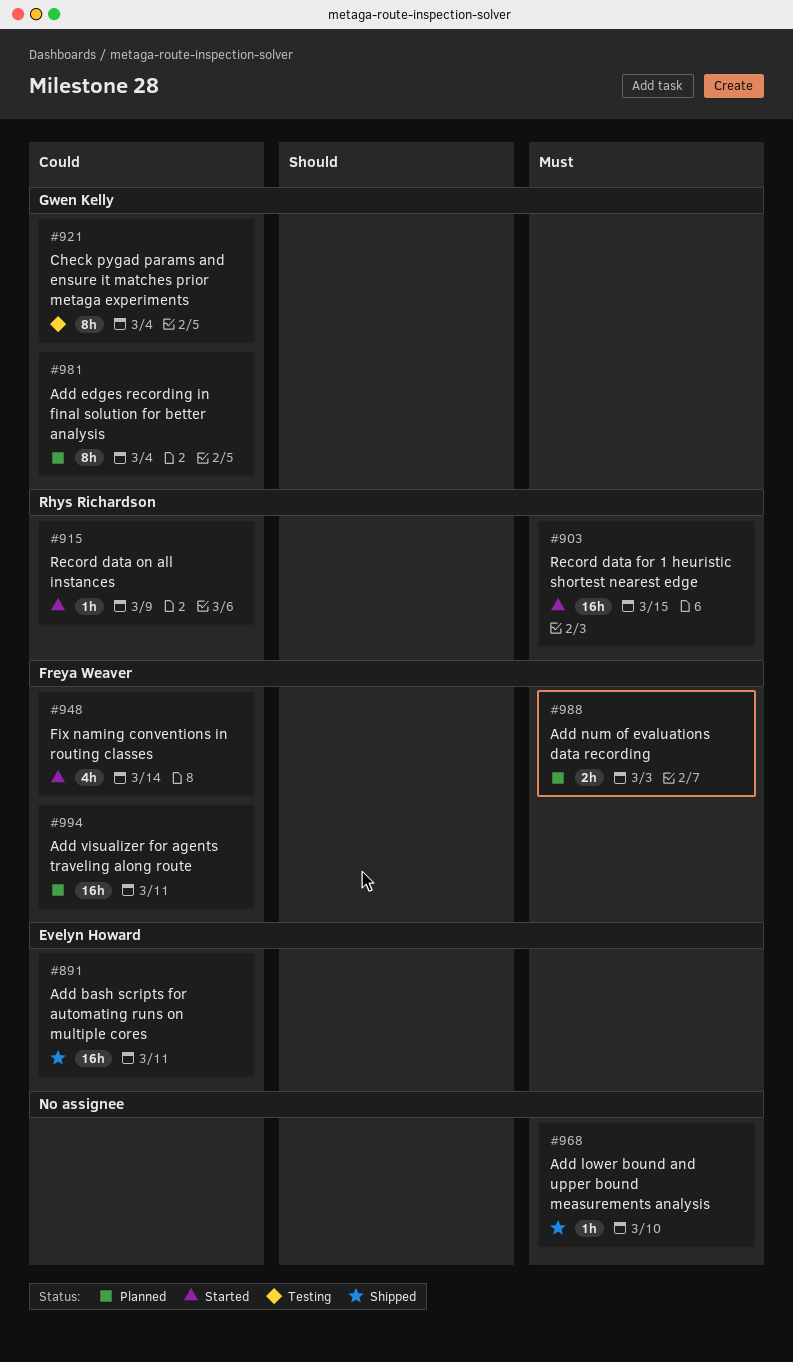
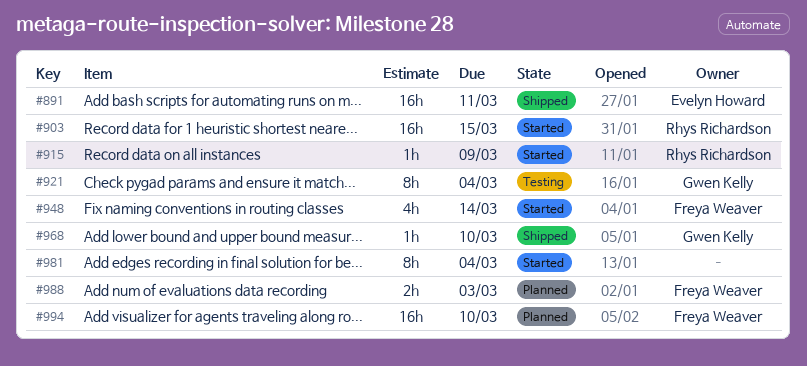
#968, owner: none -> Gwen Kelly
#981, status: Planned -> Started
#981, owner: Gwen Kelly -> none
#994, due: Mar 11 -> Mar 10

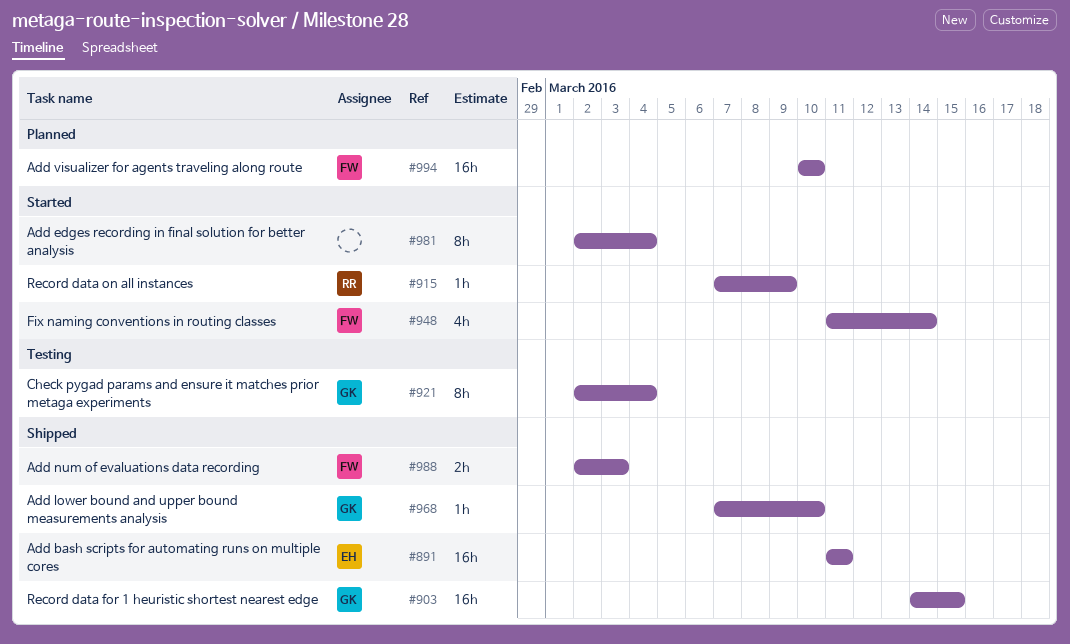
#903, status: Started -> Shipped
#903, owner: Rhys Richardson -> Gwen Kelly
#988, status: Planned -> Shipped

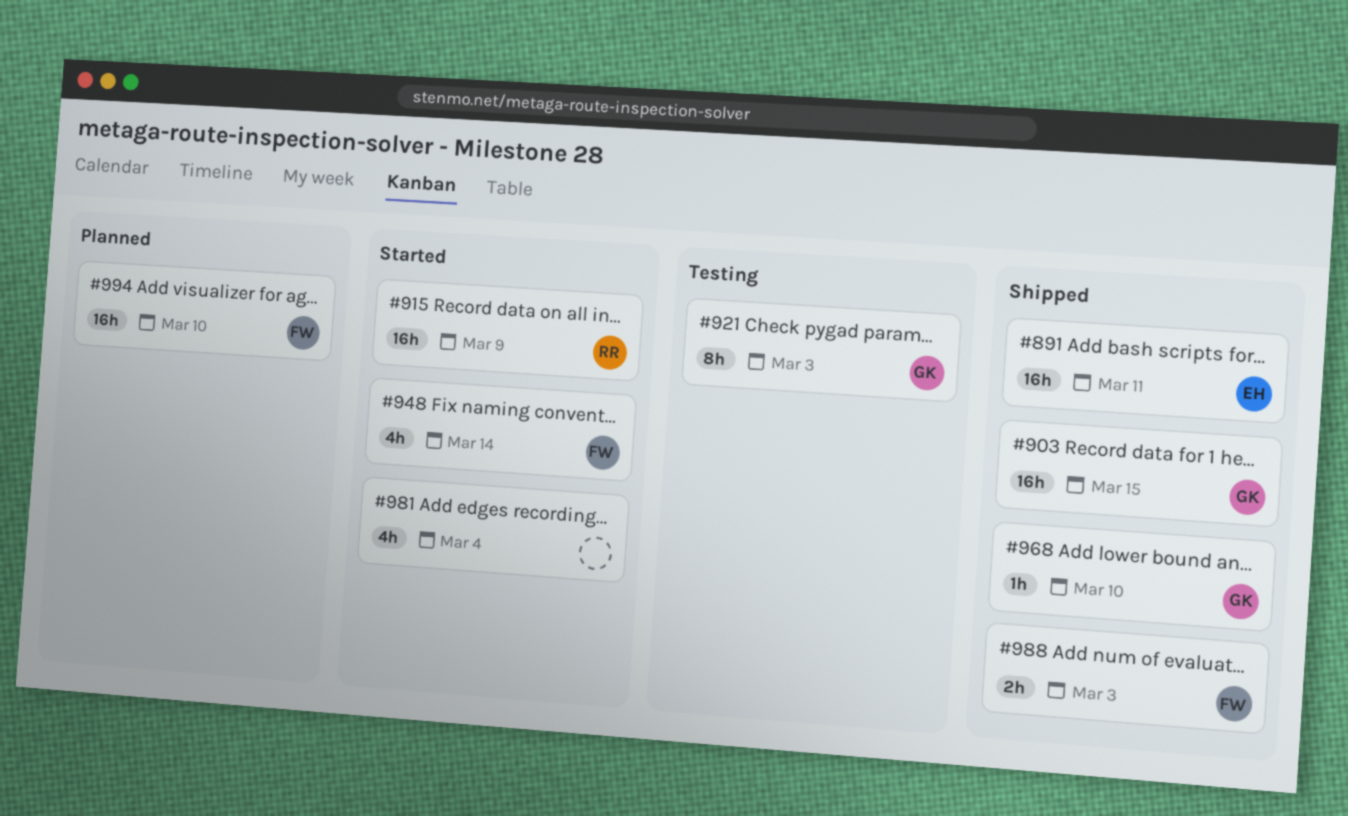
#915, estimate: 1h -> 16h
#921, due: Mar 4 -> Mar 3
#981, estimate: 8h -> 4h

